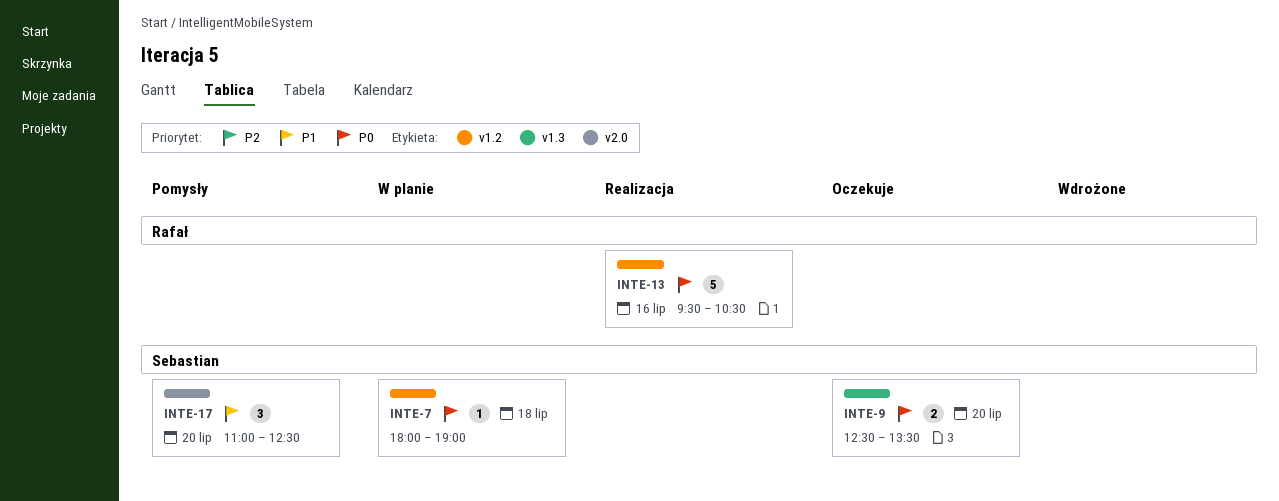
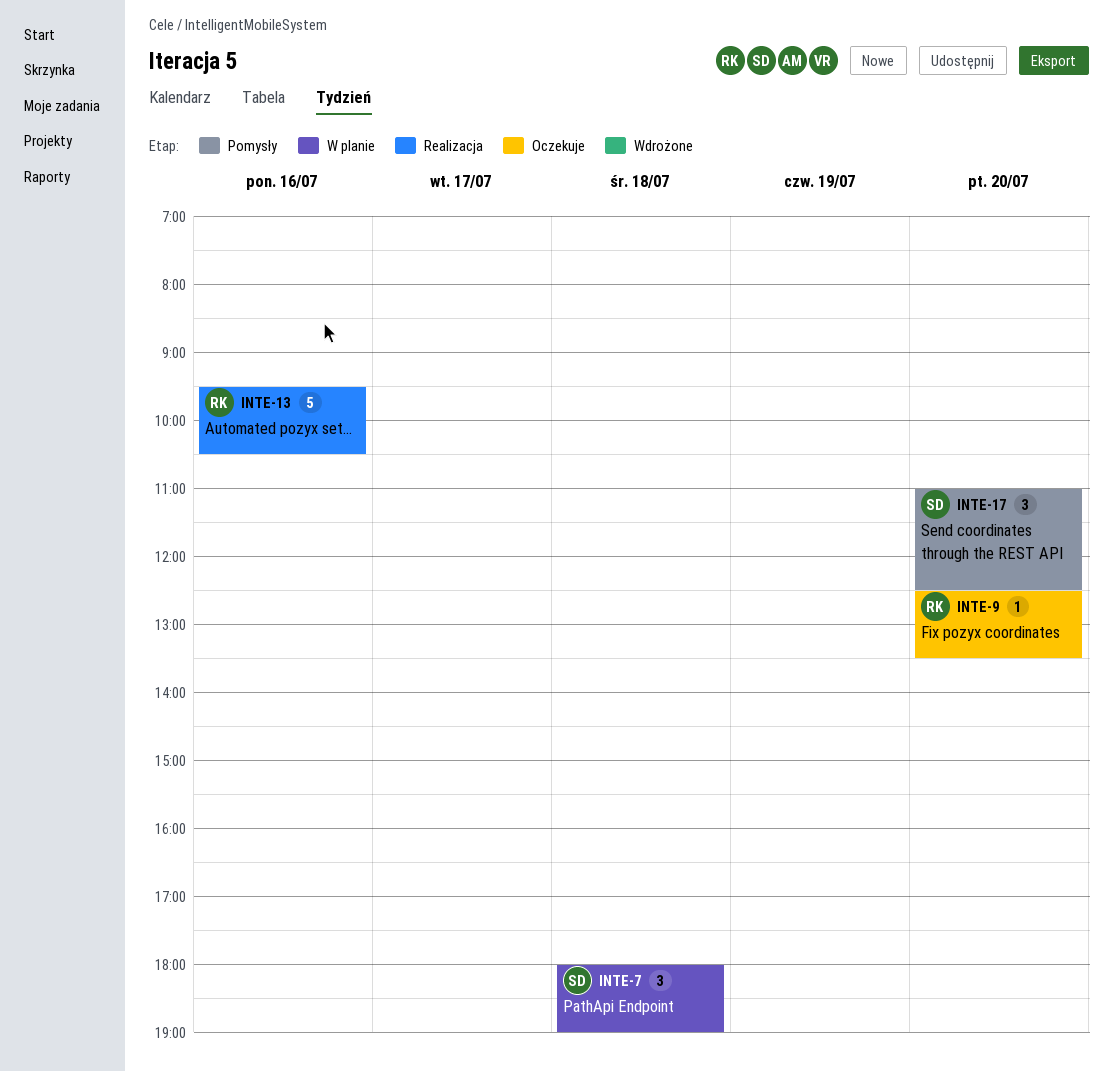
INTE-7, estimate: 1 -> 3
INTE-9, owner: Sebastian -> Rafał
INTE-9, estimate: 2 -> 1

